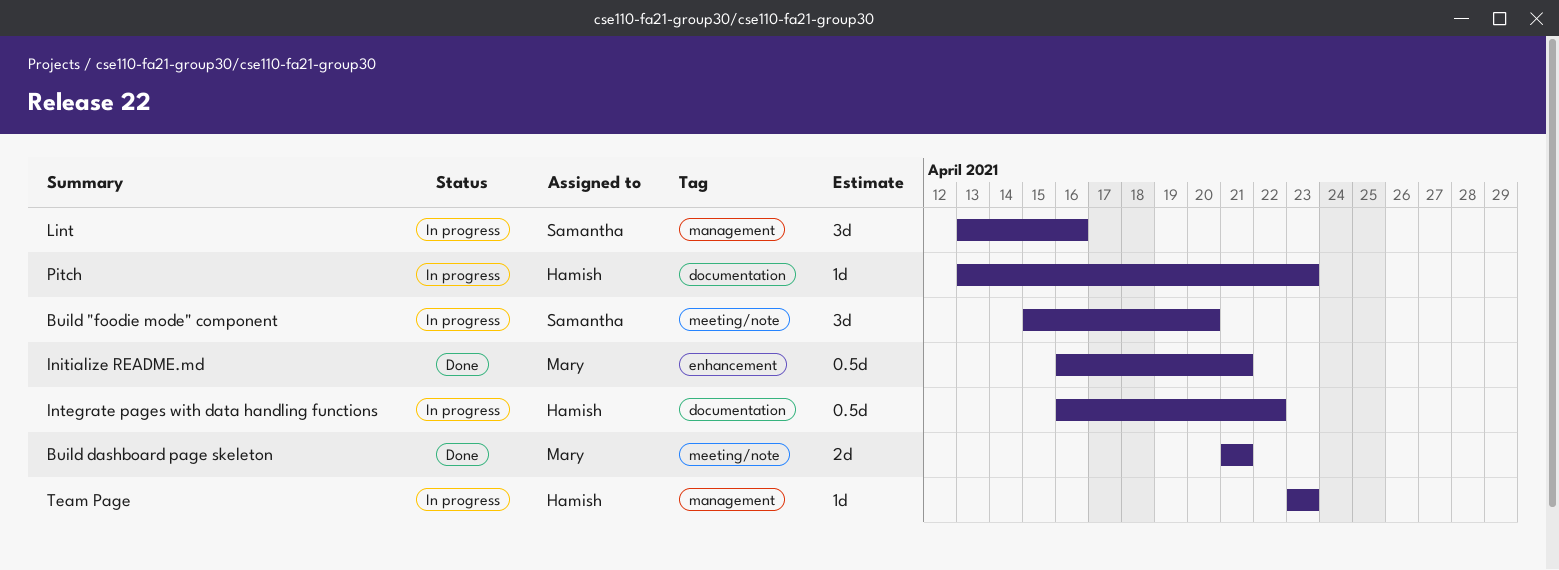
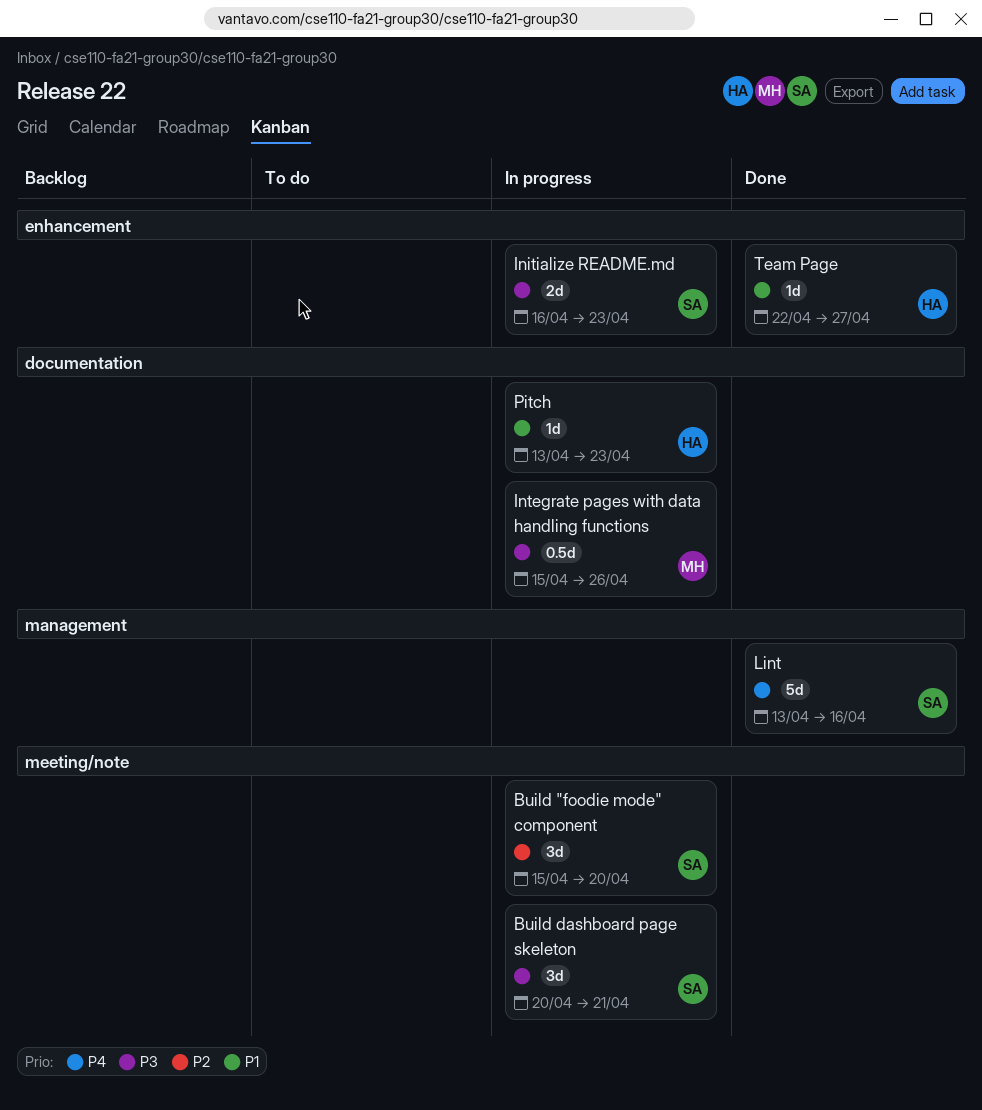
Build dashboard page skeleton, status: Done -> In progress
Build dashboard page skeleton, owner: Mary -> Samantha
Build dashboard page skeleton, estimate: 2d -> 3d
Build dashboard page skeleton, start: Apr 21 -> Apr 20
Initialize README.md, status: Done -> In progress
Initialize README.md, owner: Mary -> Samantha
Initialize README.md, estimate: 0.5d -> 2d
Initialize README.md, due: Apr 21 -> Apr 23
Integrate pages with data handling functions, owner: Hamish -> Mary
Integrate pages with data handling functions, start: Apr 16 -> Apr 15
Integrate pages with data handling functions, due: Apr 22 -> Apr 26
Lint, status: In progress -> Done
Lint, estimate: 3d -> 5d
Team Page, status: In progress -> Done
Team Page, label: management -> enhancement
Team Page, start: Apr 23 -> Apr 22
Team Page, due: Apr 23 -> Apr 27

